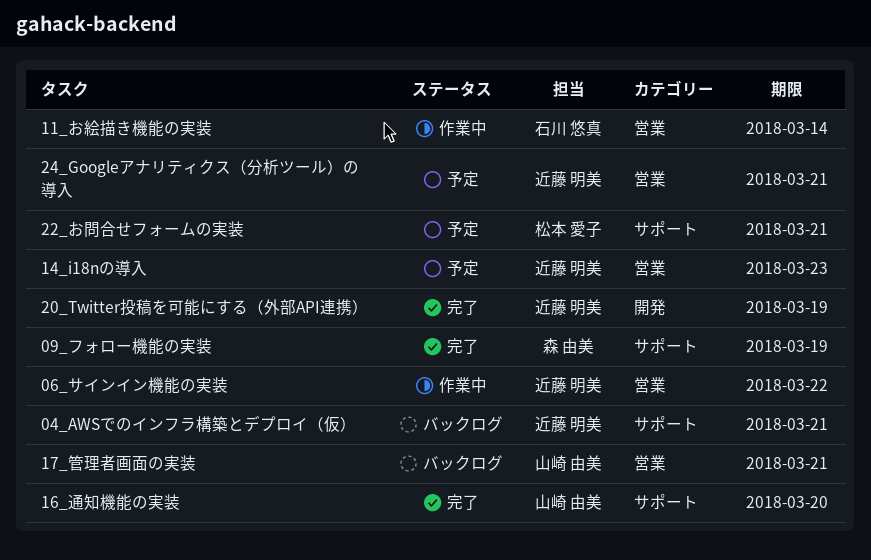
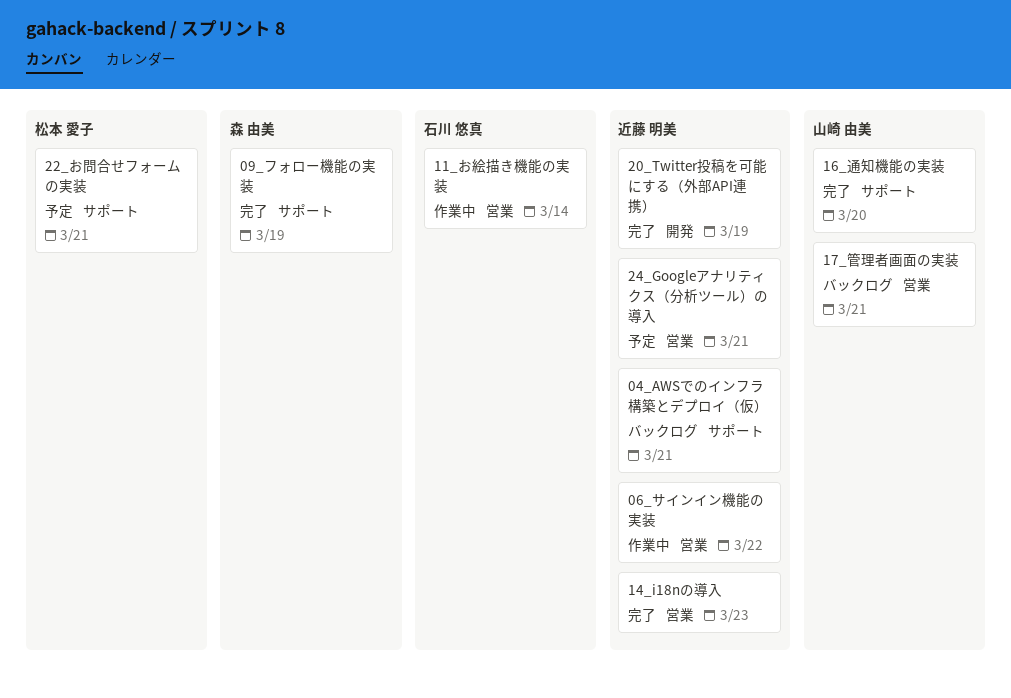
14_i18nの導入, status: 予定 -> 完了

